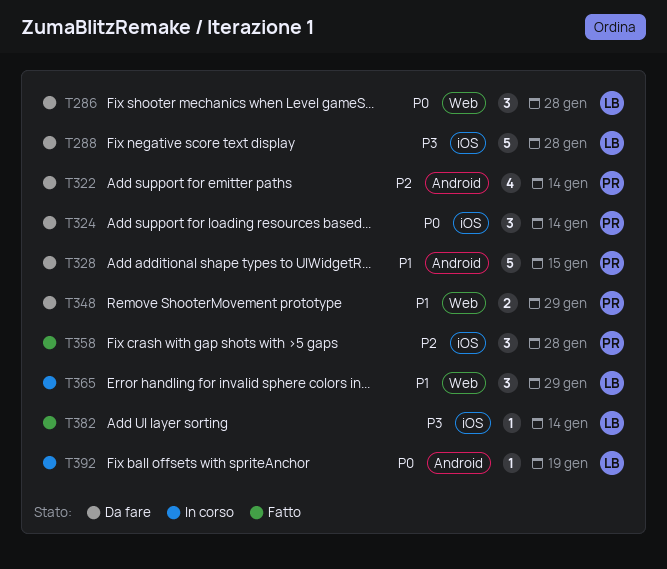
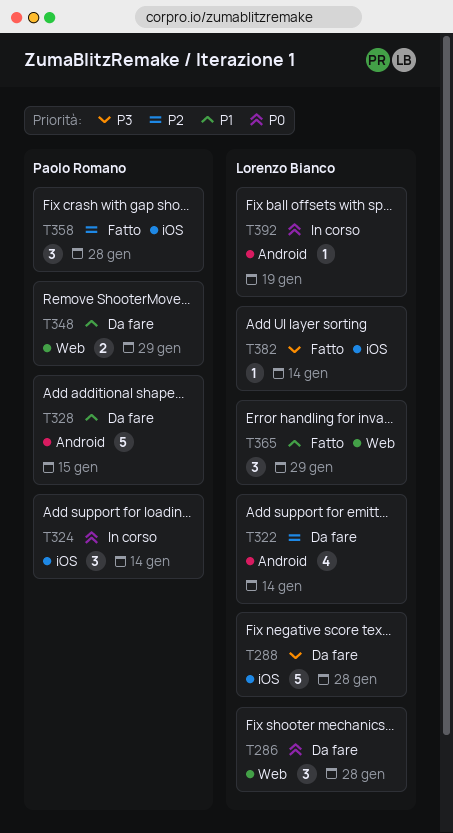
T322, owner: Paolo Romano -> Lorenzo Bianco
T324, status: Da fare -> In corso
T365, status: In corso -> Fatto

